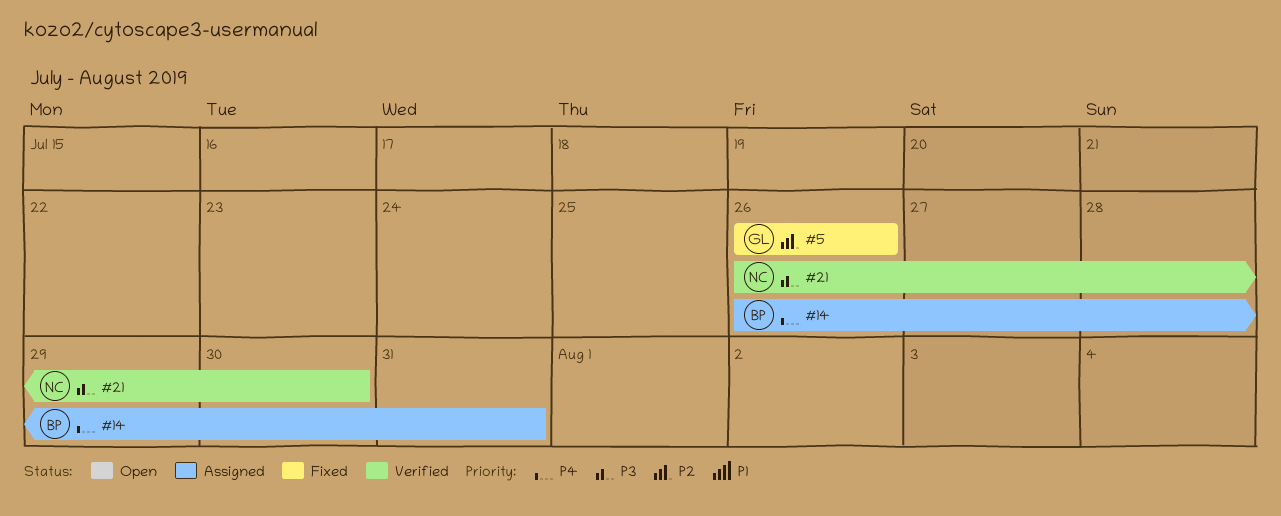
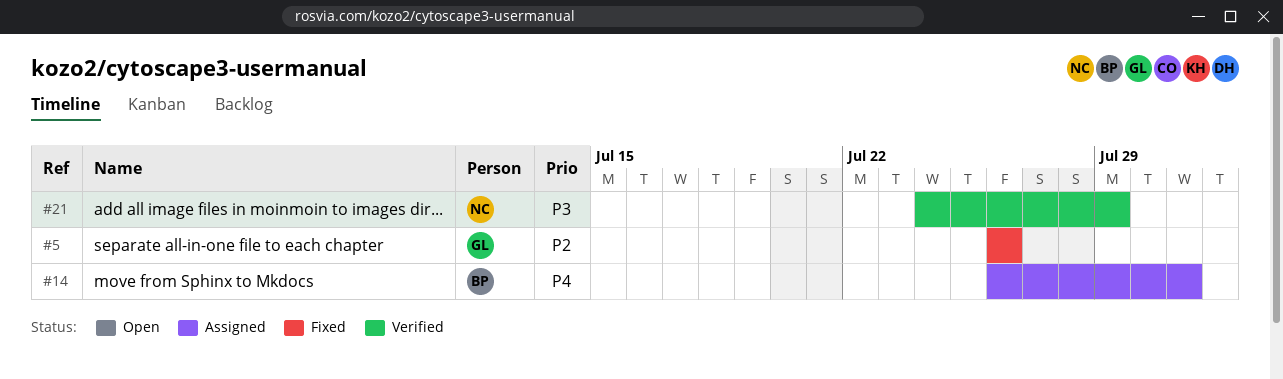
#21, start: Jul 26 -> Jul 24
#21, due: Jul 30 -> Jul 29

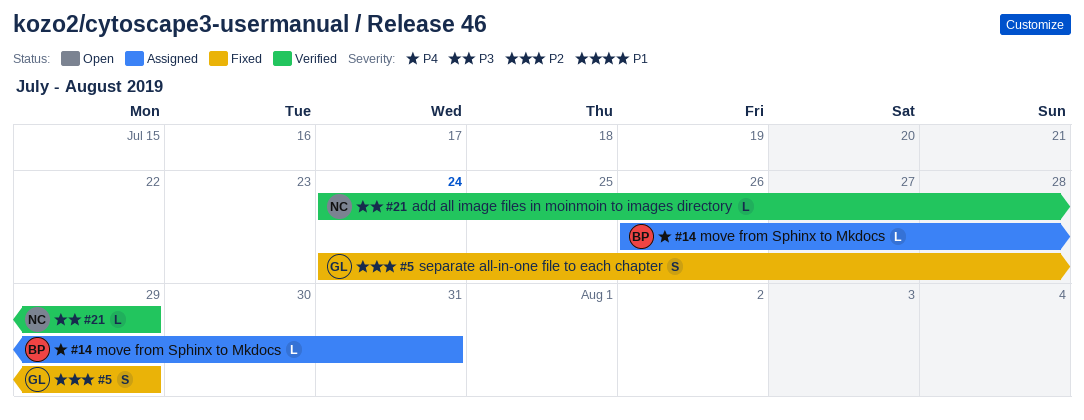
#5, start: Jul 26 -> Jul 24
#5, due: Jul 26 -> Jul 29

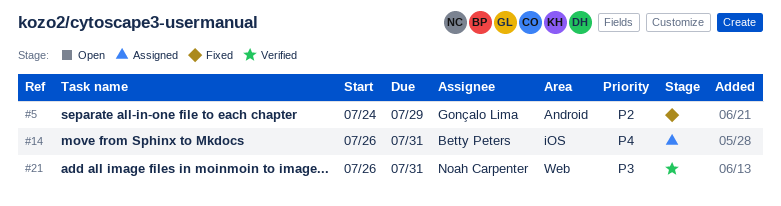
#21, start: Jul 24 -> Jul 26
#21, due: Jul 29 -> Jul 31

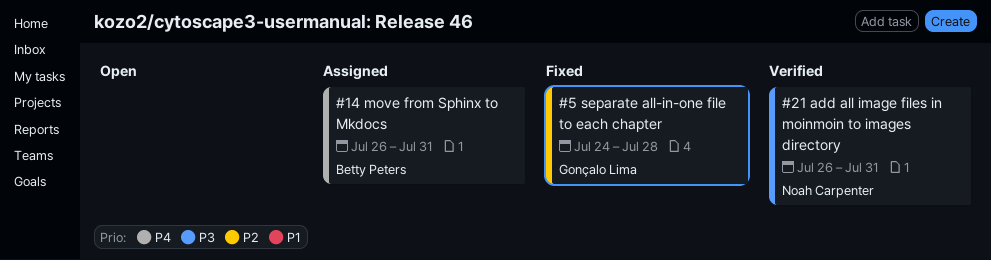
#5, due: Jul 29 -> Jul 28

